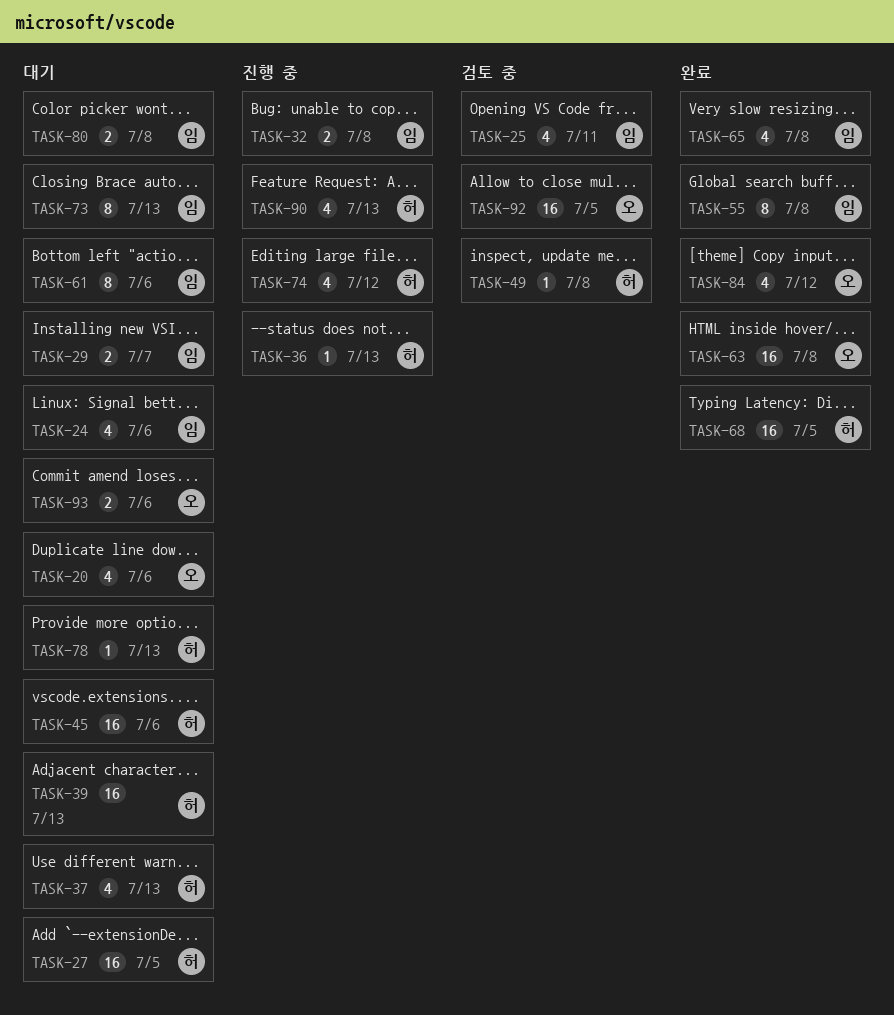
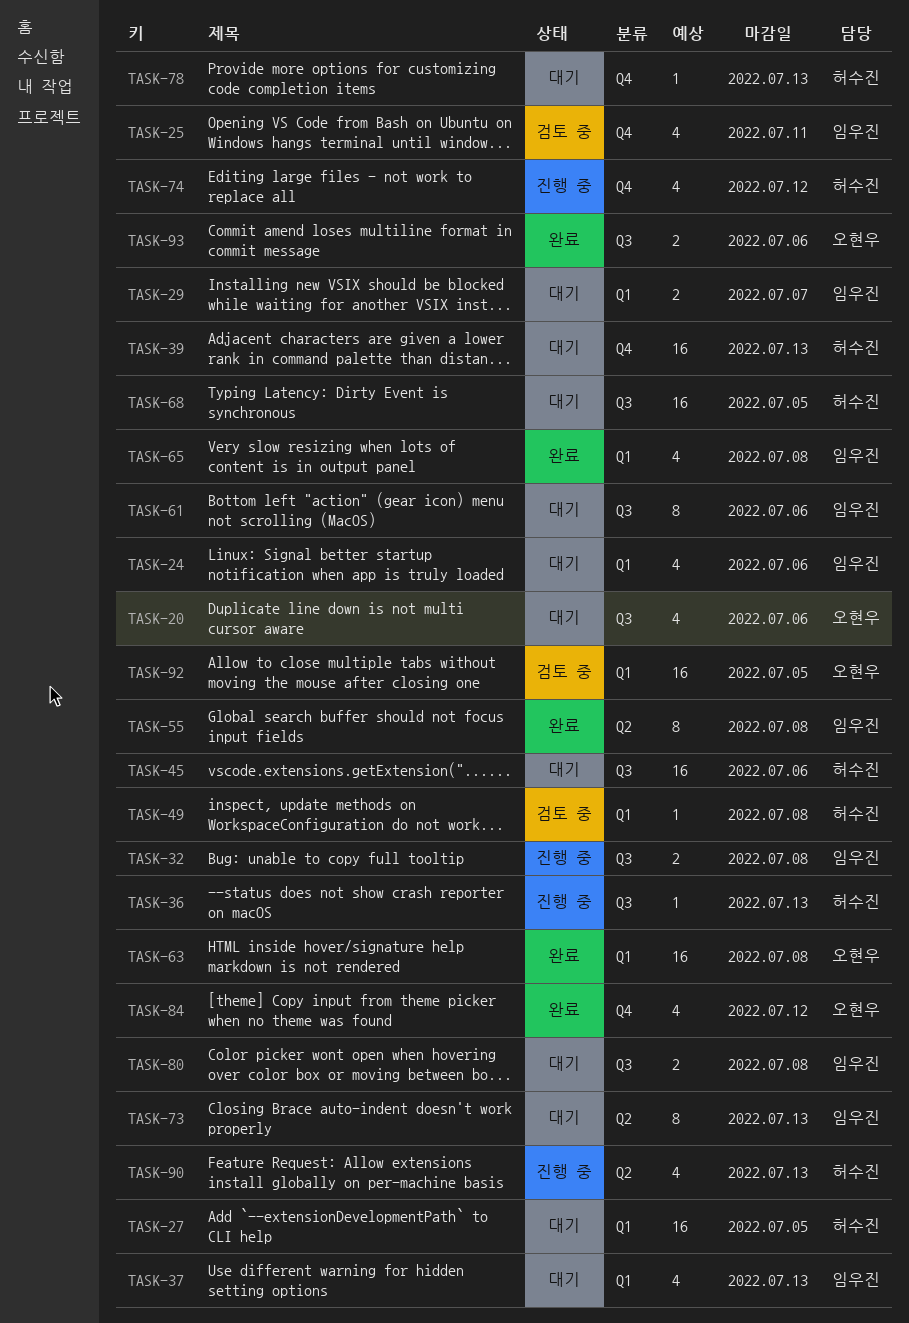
TASK-37, owner: 허수진 -> 임우진
TASK-68, status: 완료 -> 대기
TASK-93, status: 대기 -> 완료

